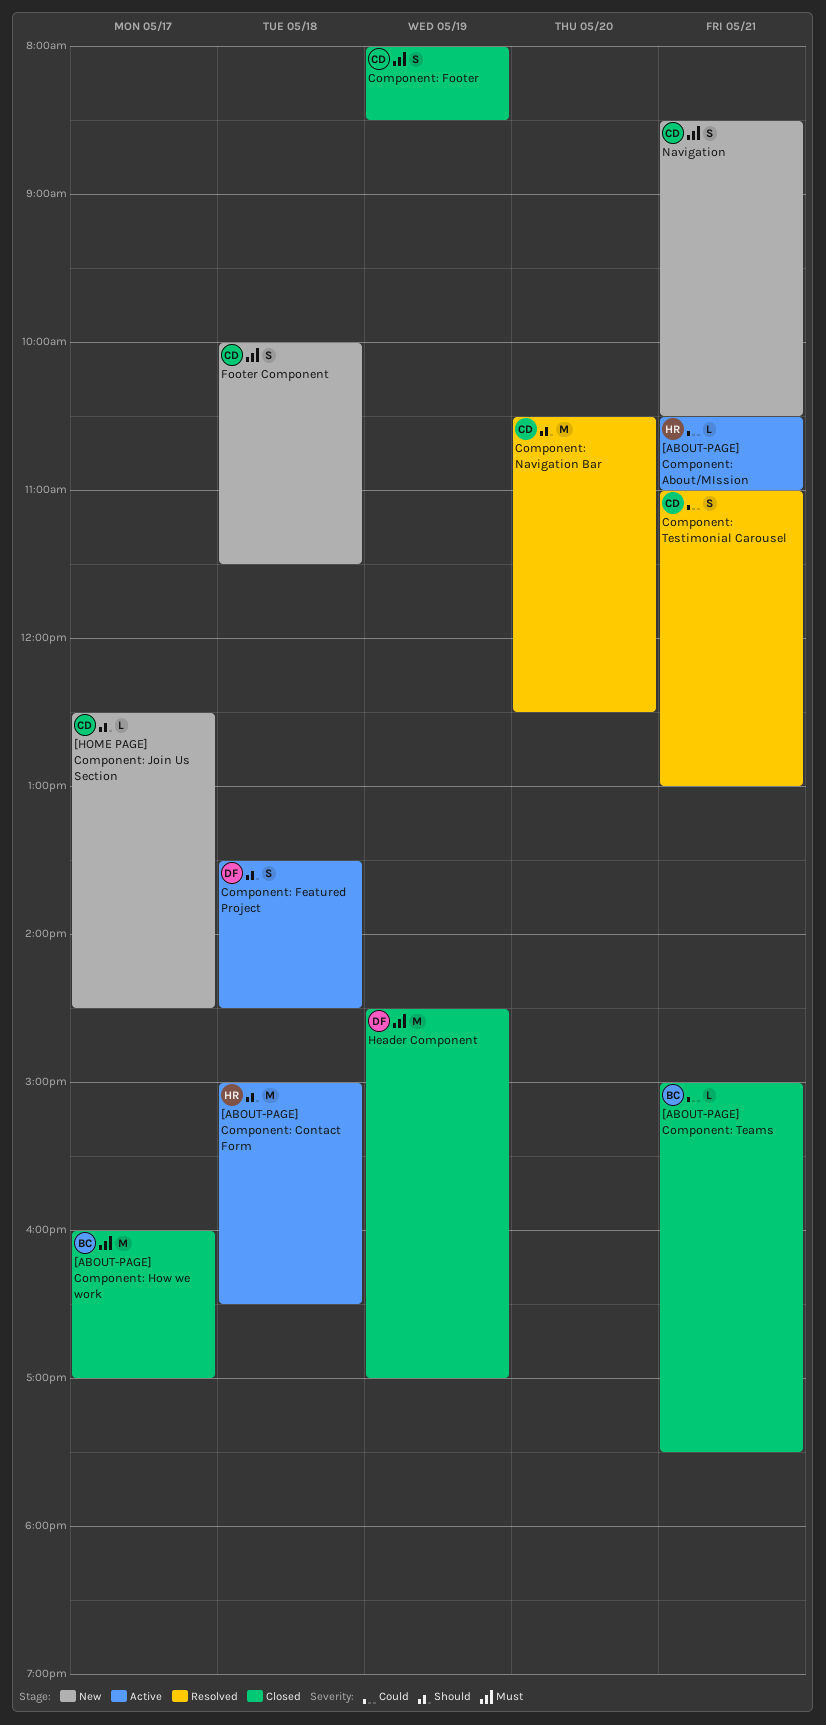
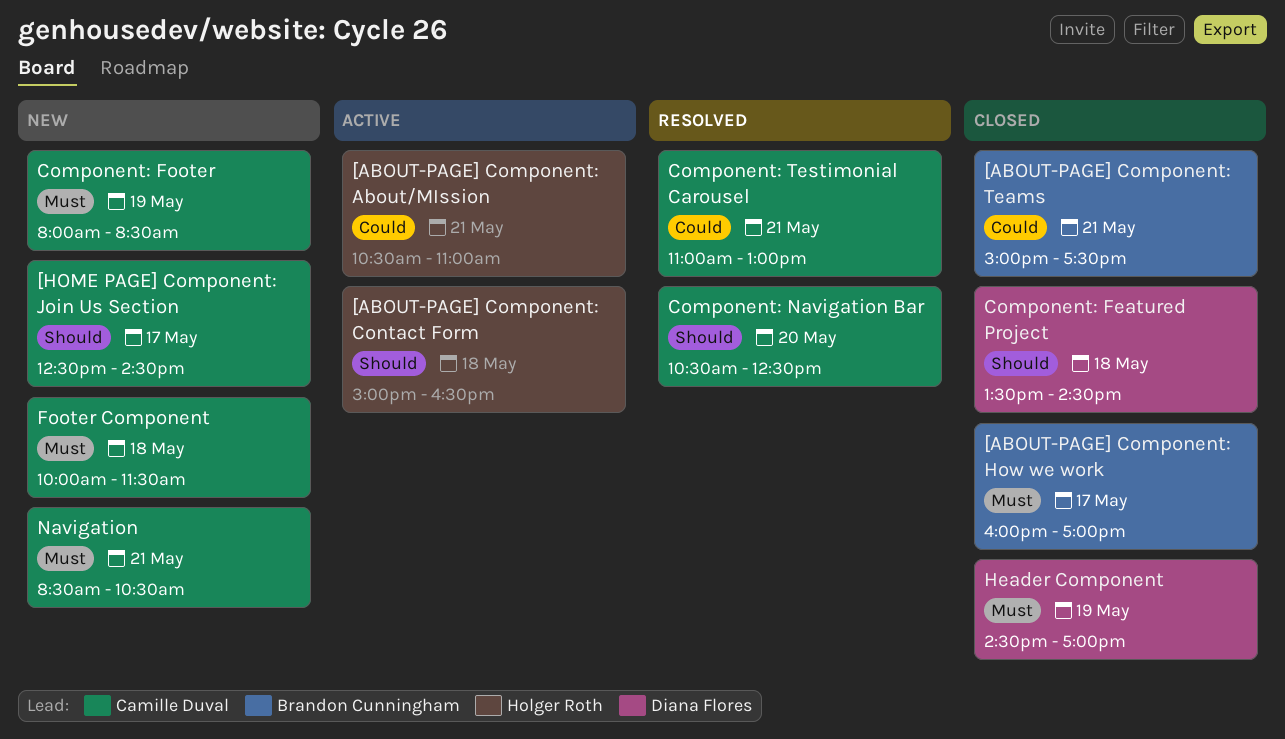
Component: Featured Project, status: Active -> Closed
Component: Footer, status: Closed -> New

